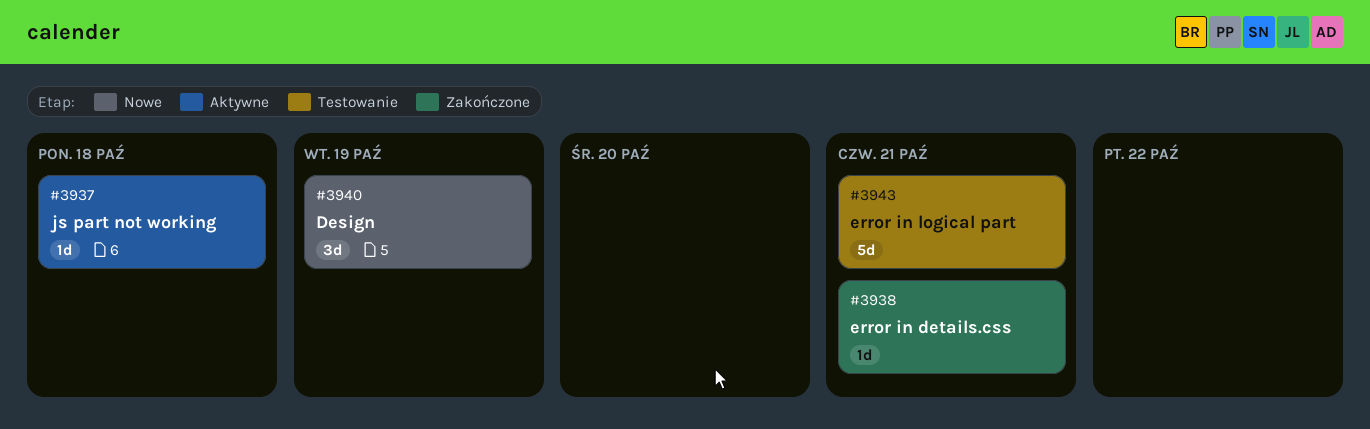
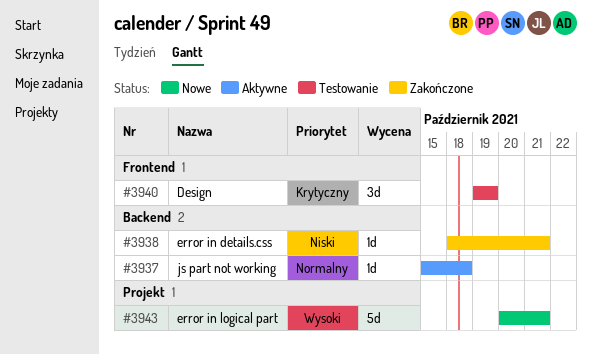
#3940, status: Nowe -> Testowanie
#3943, status: Testowanie -> Nowe

